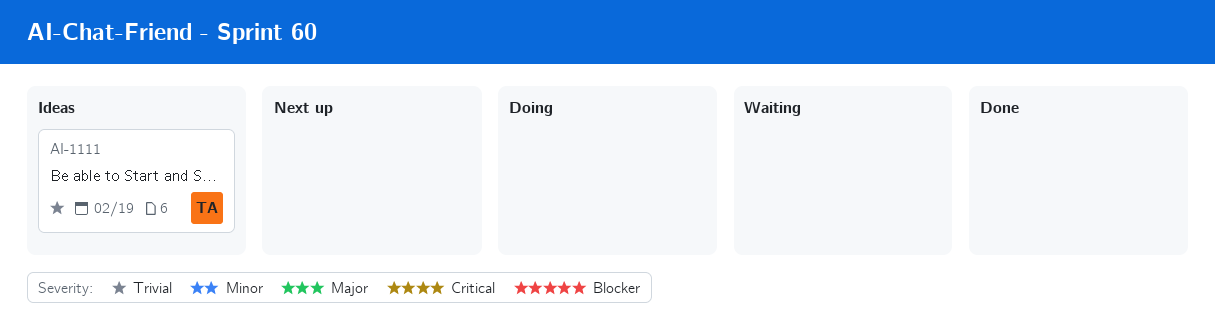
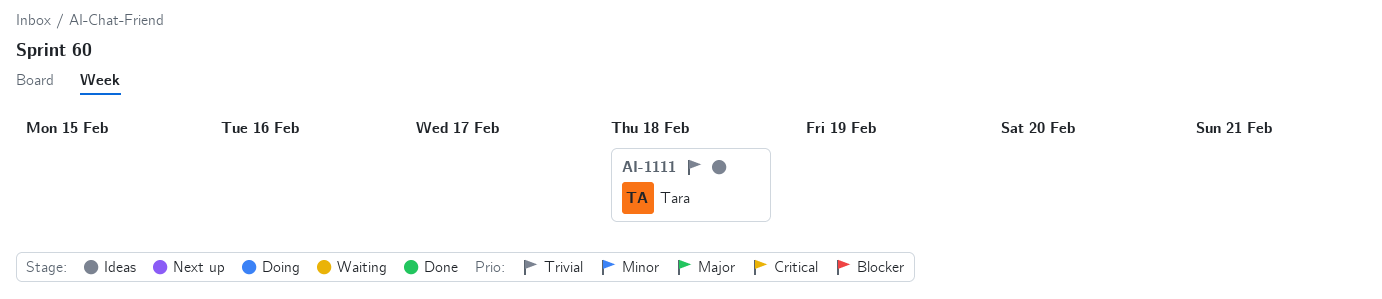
AI-1111, due: Feb 19 -> Feb 18

